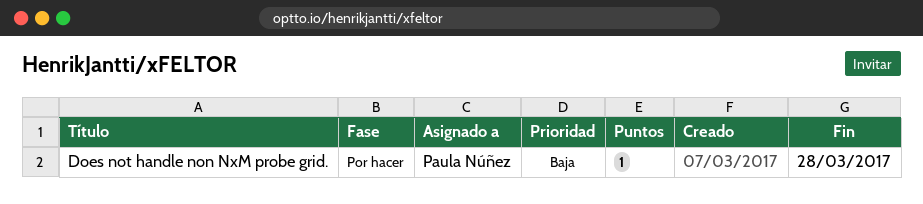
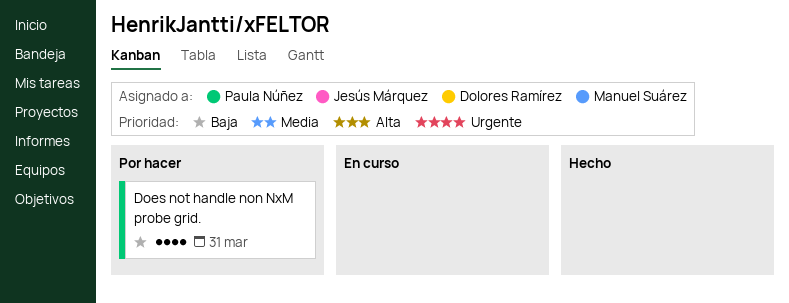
Does not handle non NxM probe grid., estimate: 1 -> 4
Does not handle non NxM probe grid., due: Mar 28 -> Mar 31

